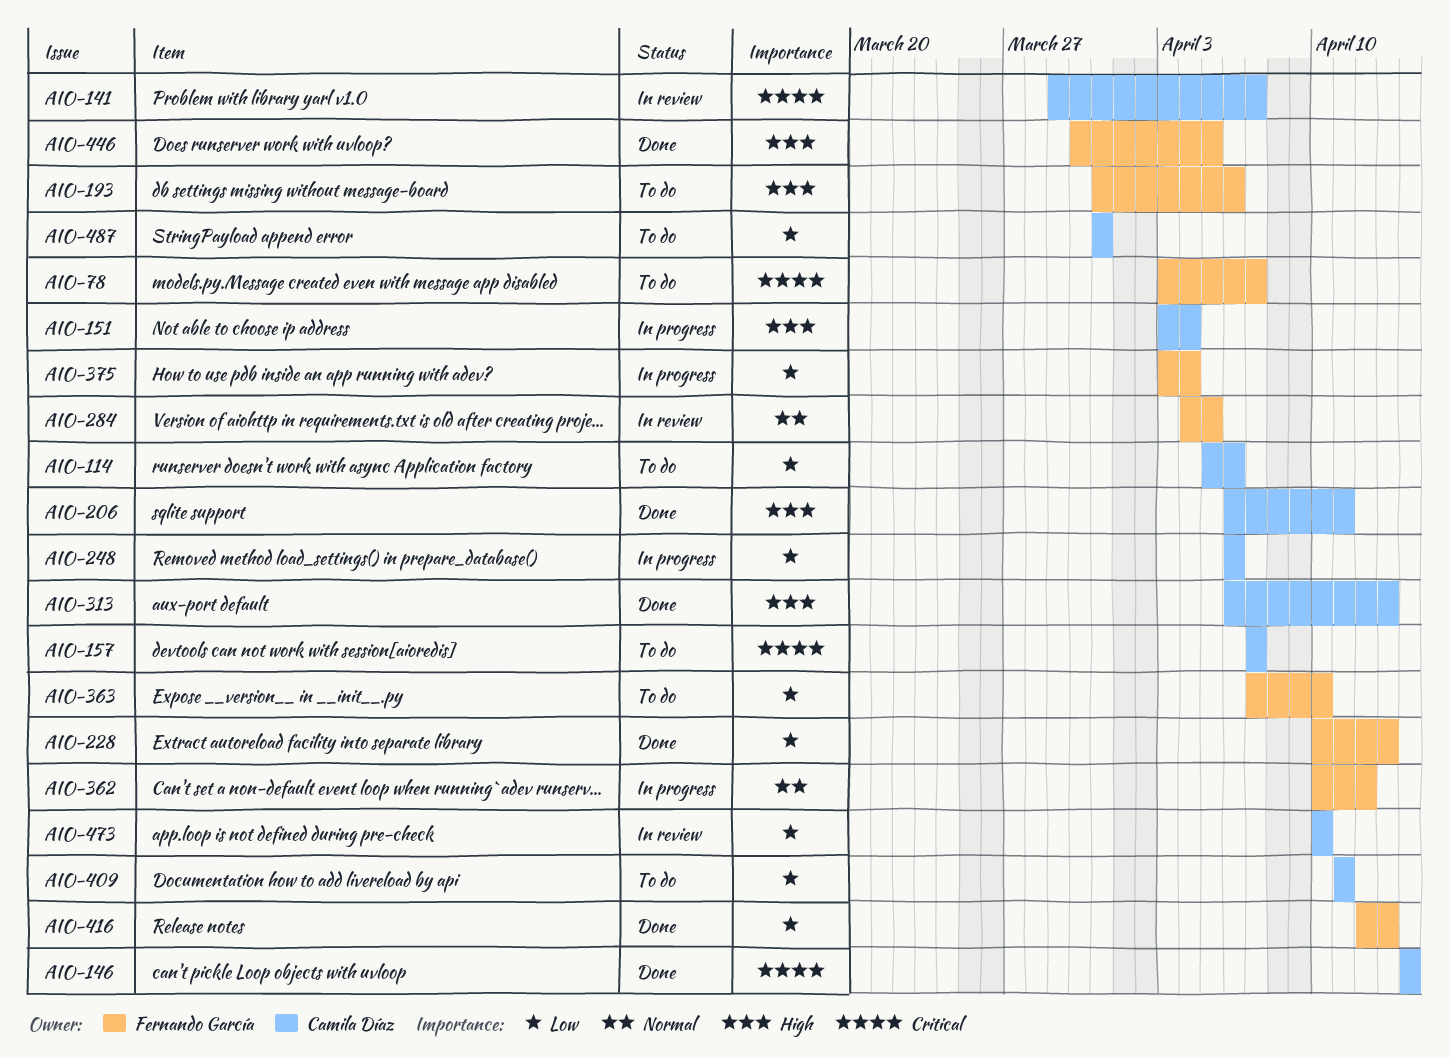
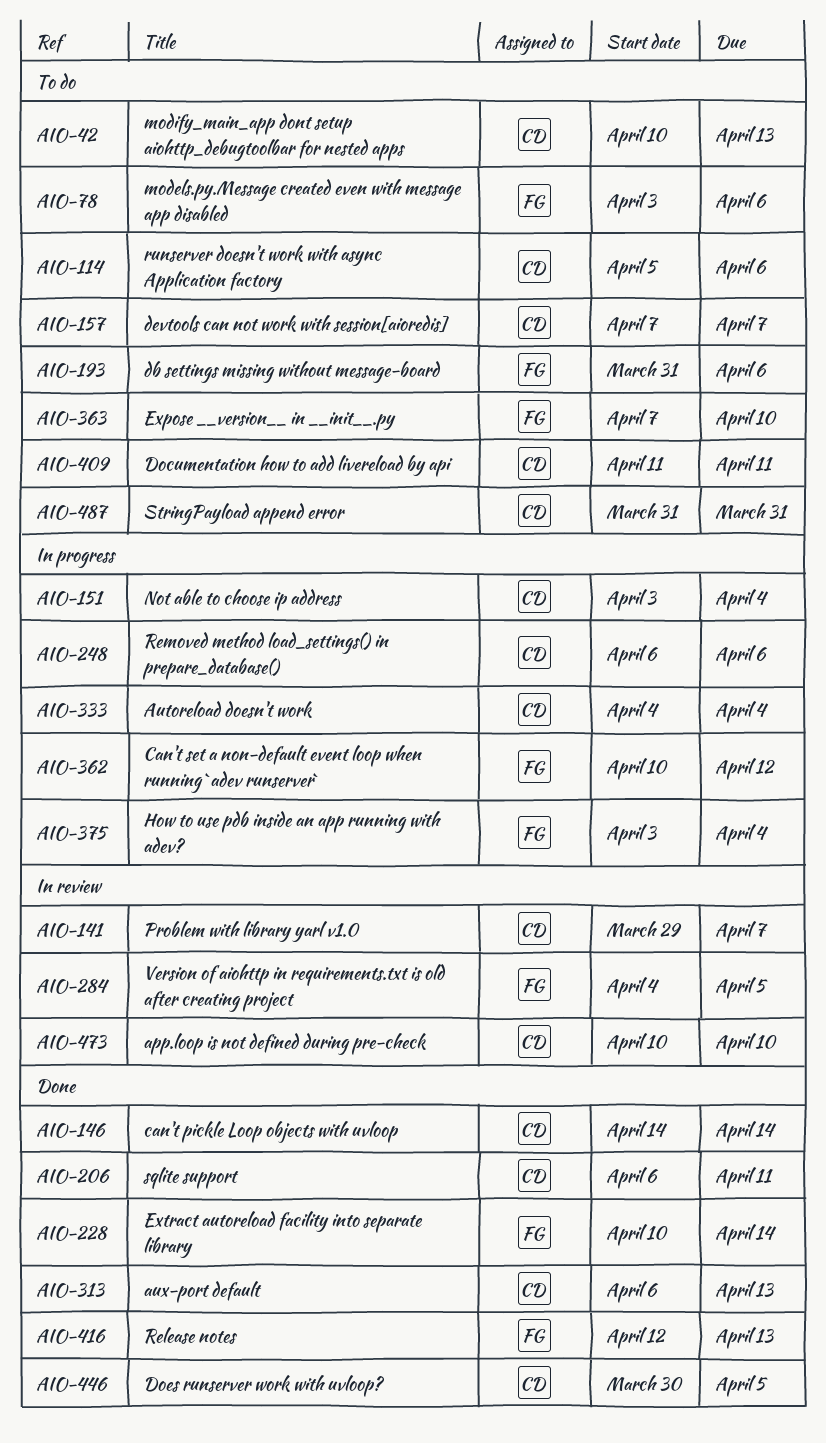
AIO-42: none -> present
AIO-78, due: Apr 7 -> Apr 6
AIO-228, due: Apr 13 -> Apr 14
AIO-333: none -> present
AIO-446, owner: Fernando García -> Camila Díaz

